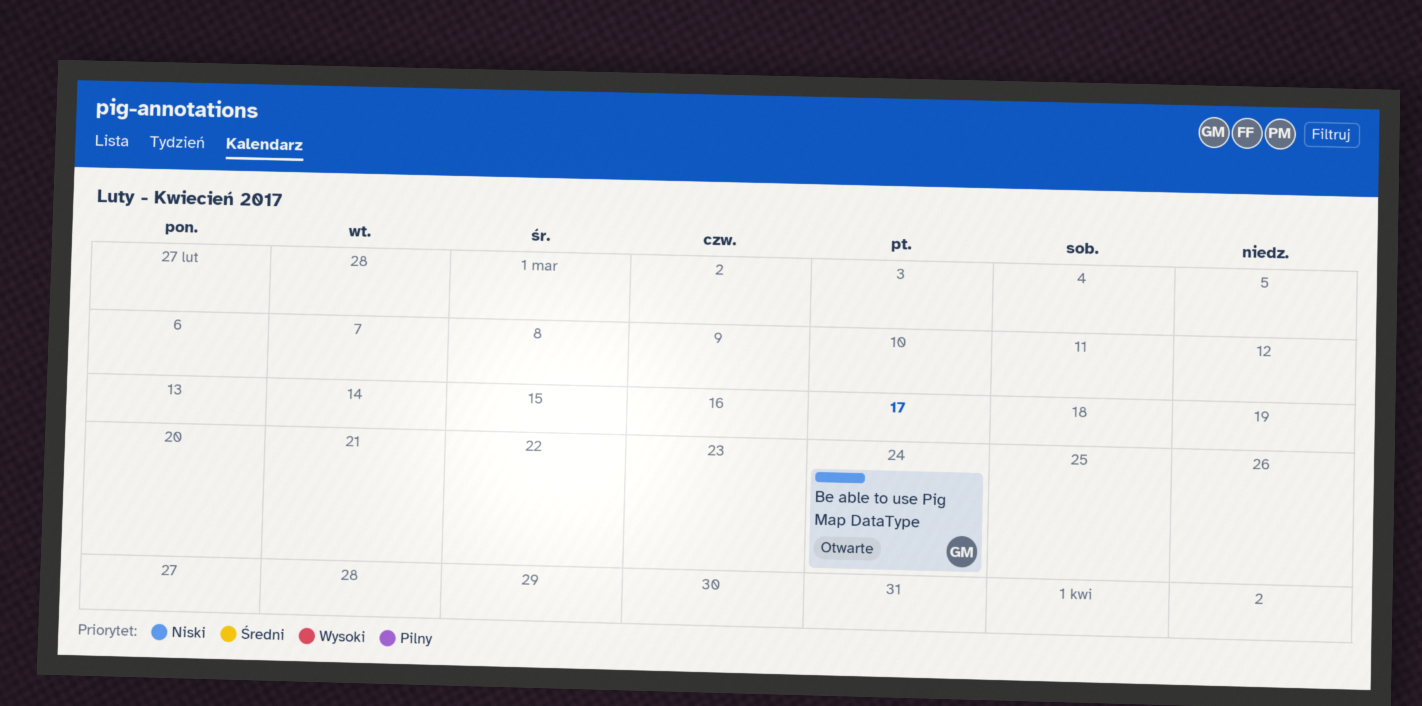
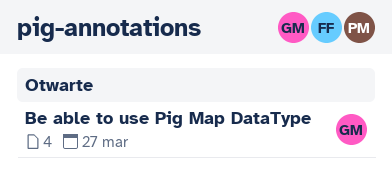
Be able to use Pig Map DataType, due: Mar 24 -> Mar 27

